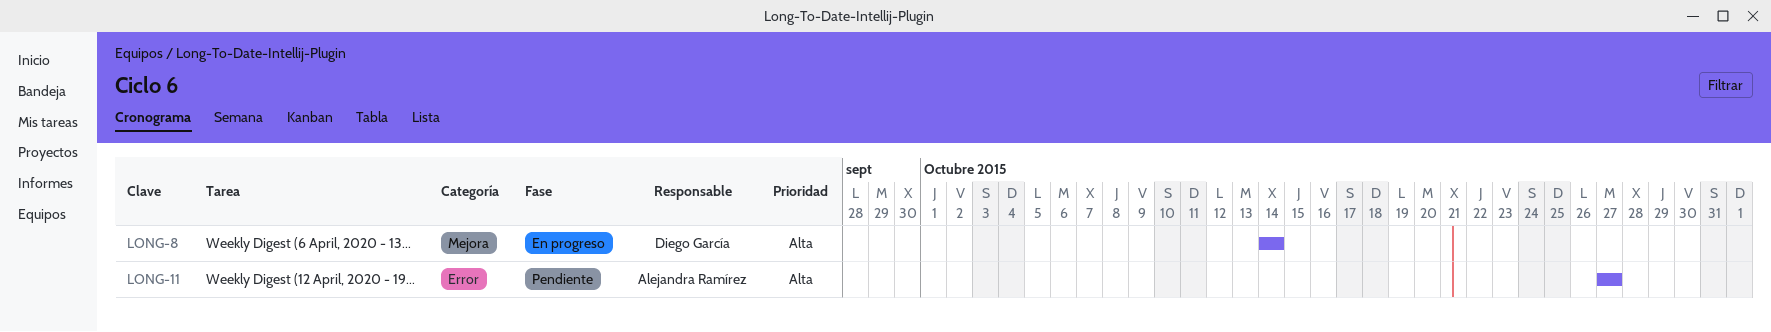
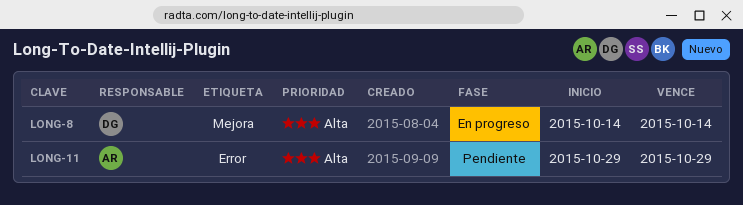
LONG-11, start: Oct 27 -> Oct 29
LONG-11, due: Oct 27 -> Oct 29

